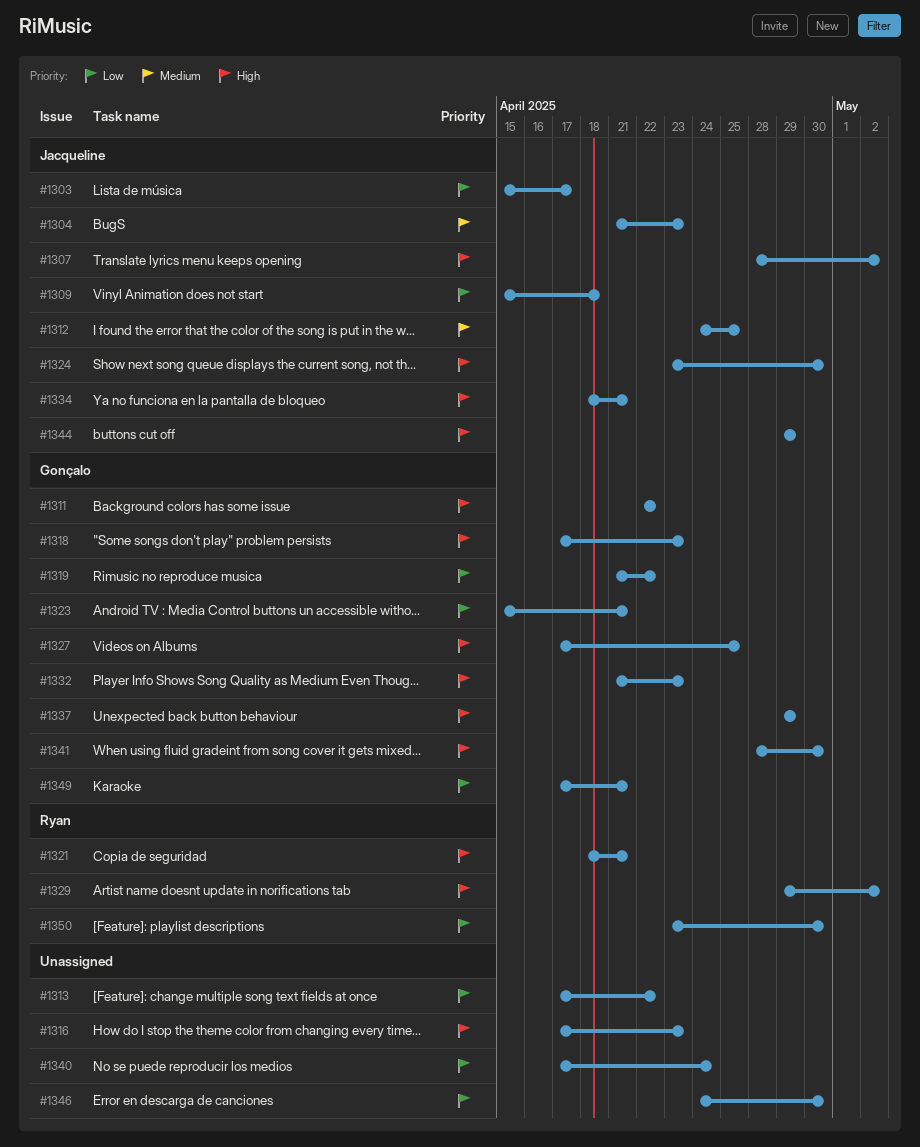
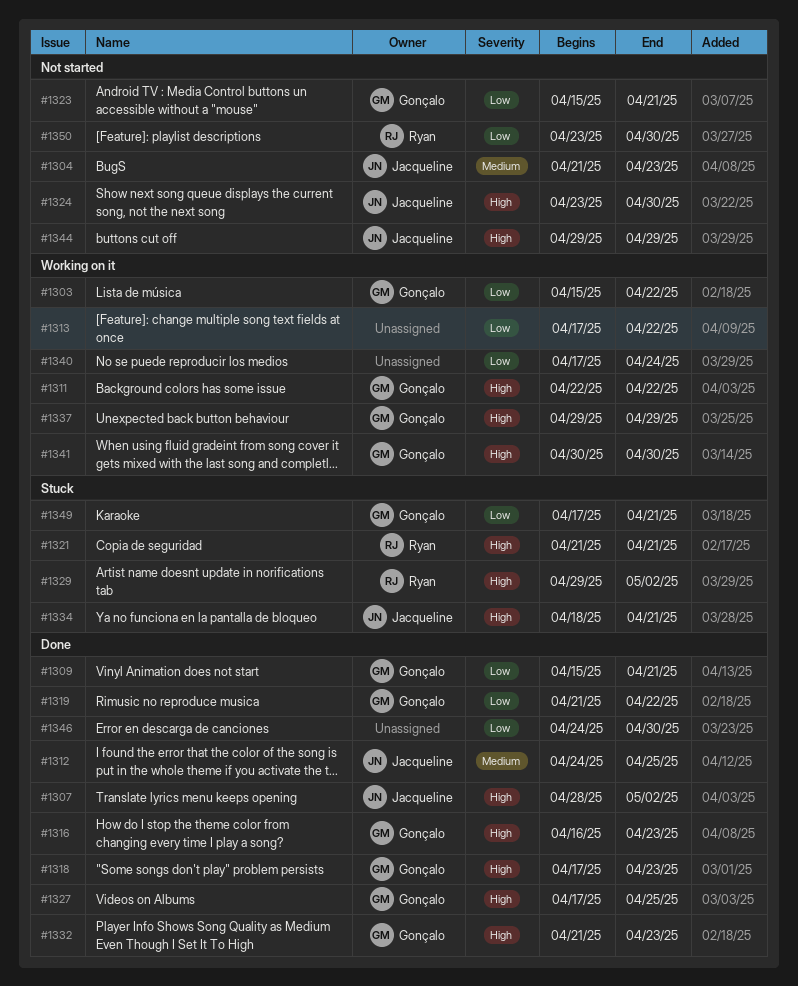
#1303, owner: Jacqueline -> Gonçalo
#1303, due: Apr 17 -> Apr 22
#1309, owner: Jacqueline -> Gonçalo
#1309, due: Apr 18 -> Apr 21
#1316, owner: none -> Gonçalo
#1316, start: Apr 17 -> Apr 16
#1321, start: Apr 18 -> Apr 21
#1341, start: Apr 28 -> Apr 30

